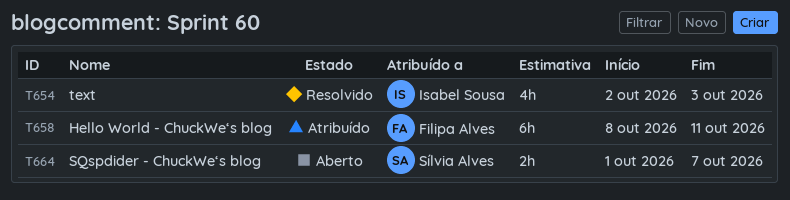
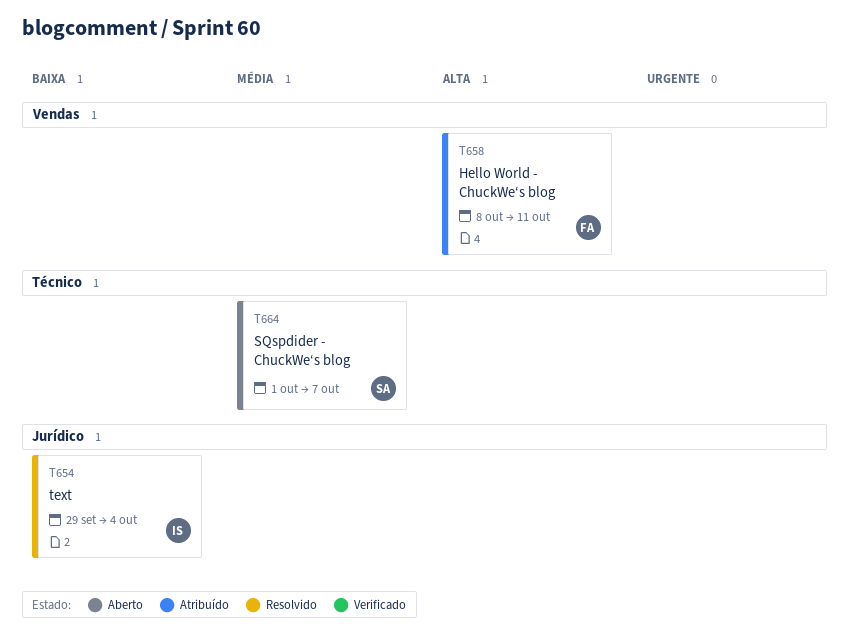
T654, start: Oct 2 -> Sep 29
T654, due: Oct 3 -> Oct 4

